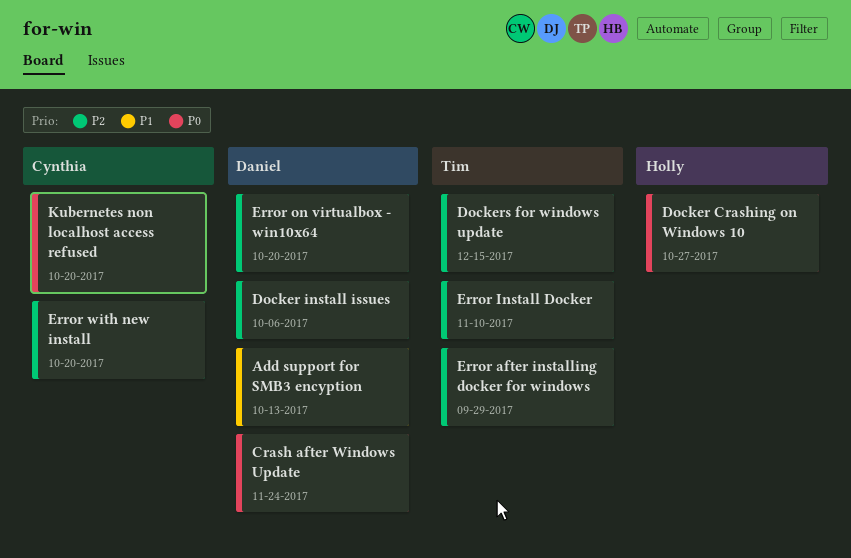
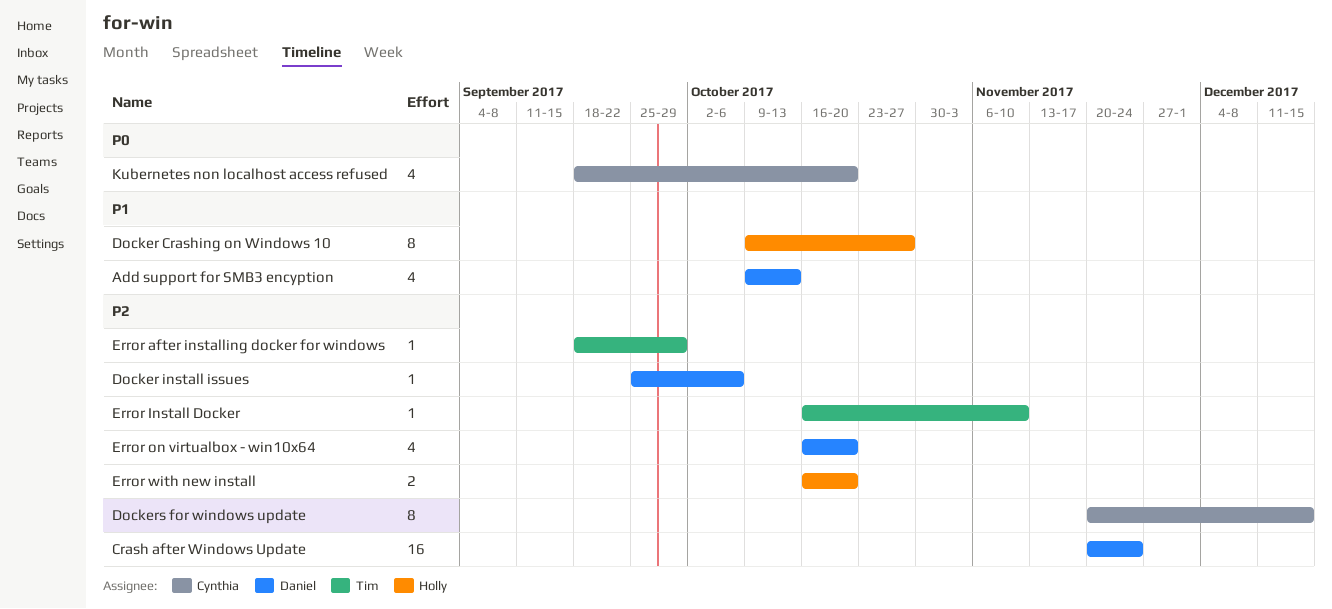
Crash after Windows Update, priority: P0 -> P2
Docker Crashing on Windows 10, priority: P0 -> P1
Dockers for windows update, owner: Tim -> Cynthia
Error with new install, owner: Cynthia -> Holly

